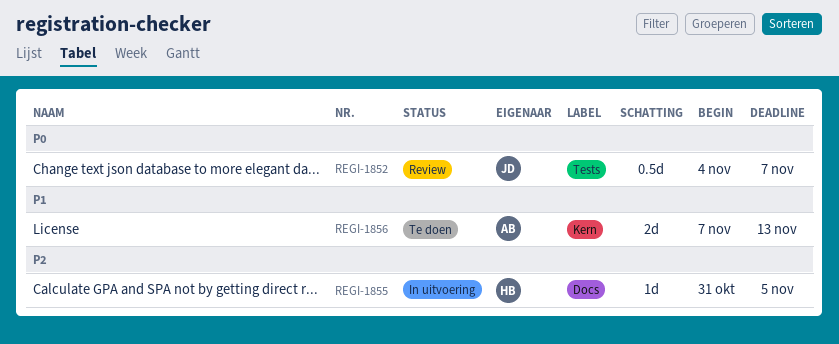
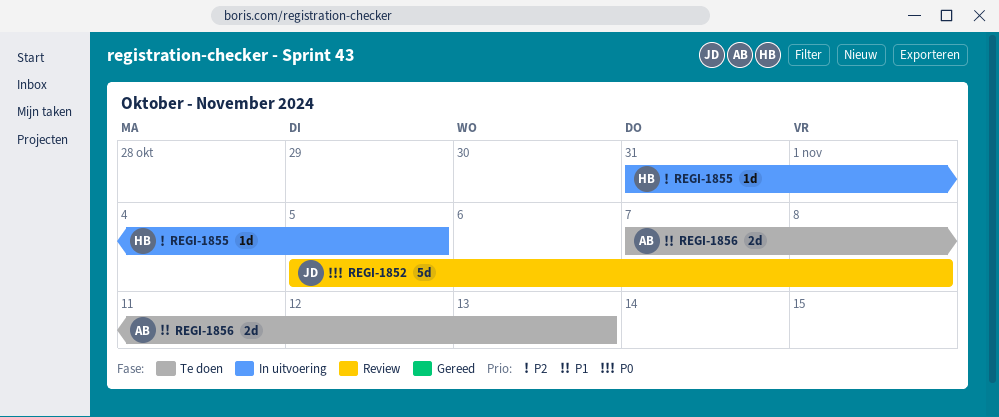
REGI-1852, estimate: 0.5d -> 5d
REGI-1852, start: Nov 4 -> Nov 5
REGI-1852, due: Nov 7 -> Nov 8

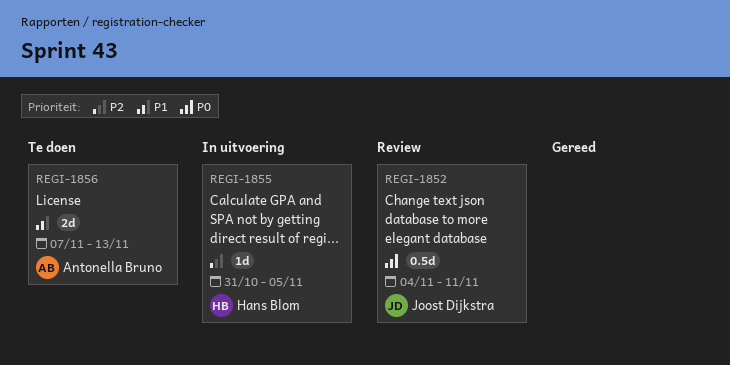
REGI-1852, estimate: 5d -> 0.5d
REGI-1852, start: Nov 5 -> Nov 4
REGI-1852, due: Nov 8 -> Nov 11

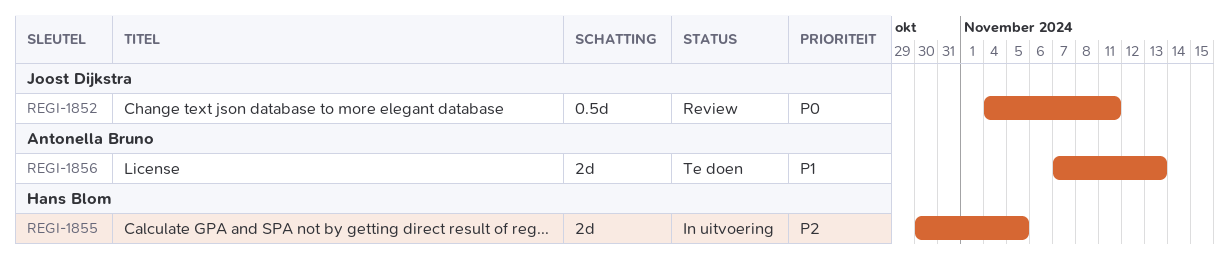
REGI-1855, estimate: 1d -> 2d
REGI-1855, start: Oct 31 -> Oct 30

